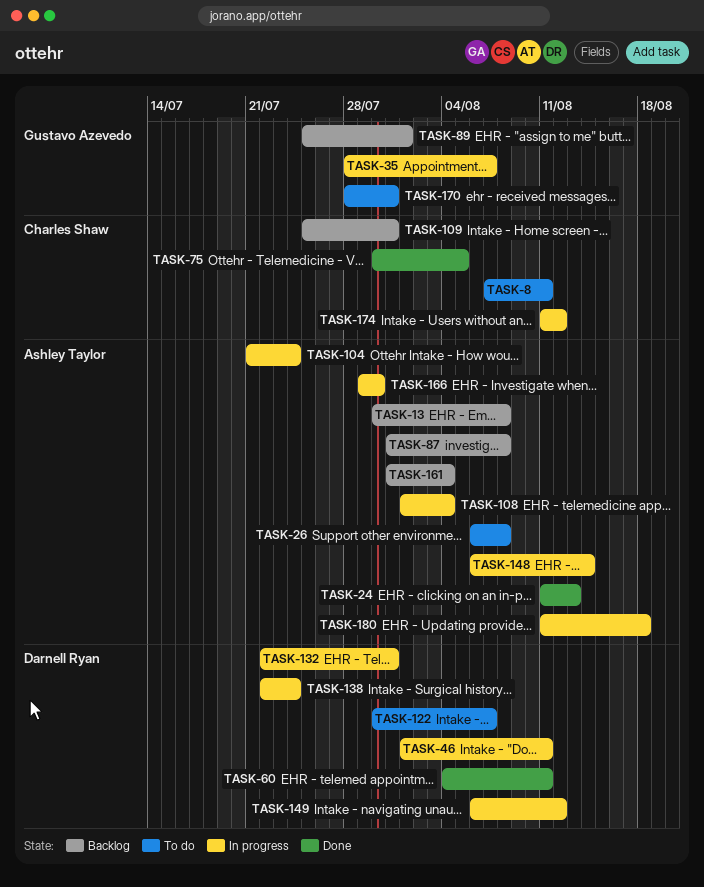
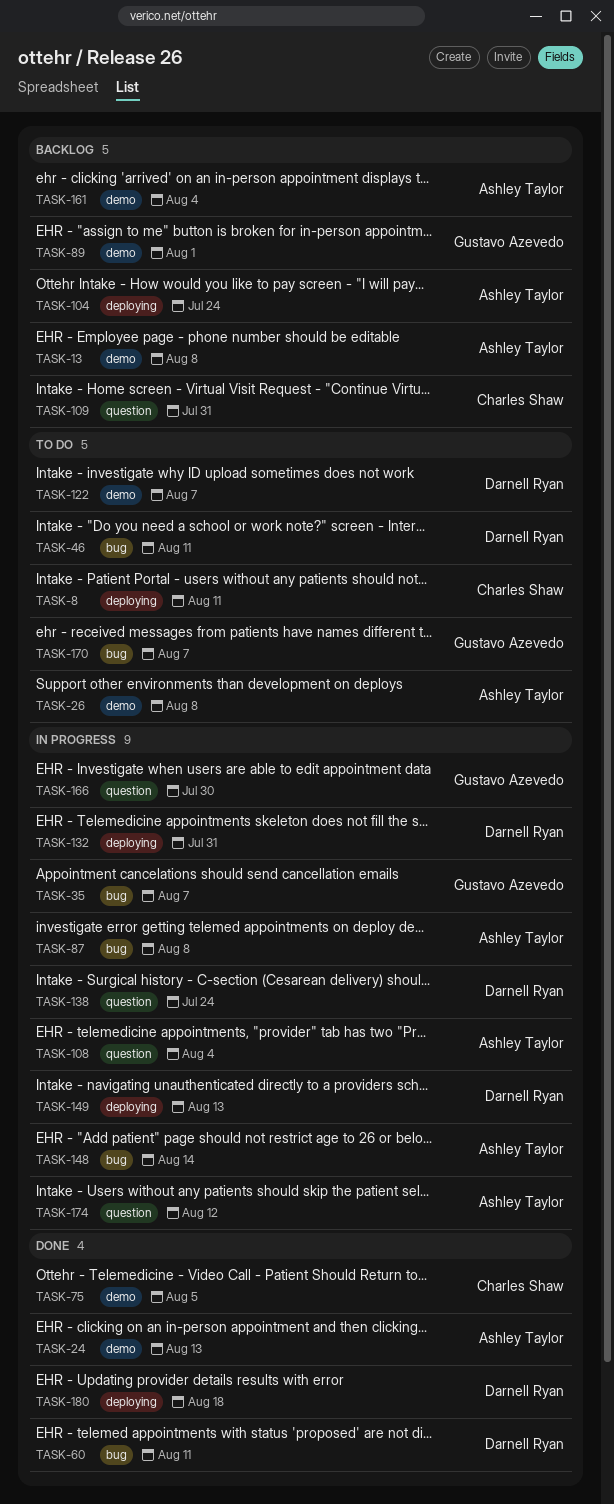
TASK-46, status: In progress -> To do
TASK-87, status: Backlog -> In progress
TASK-104, status: In progress -> Backlog
TASK-149, due: Aug 12 -> Aug 13
TASK-166, owner: Ashley Taylor -> Gustavo Azevedo
TASK-170, due: Jul 31 -> Aug 7
TASK-174, owner: Charles Shaw -> Ashley Taylor
TASK-180, status: In progress -> Done
TASK-180, owner: Ashley Taylor -> Darnell Ryan

